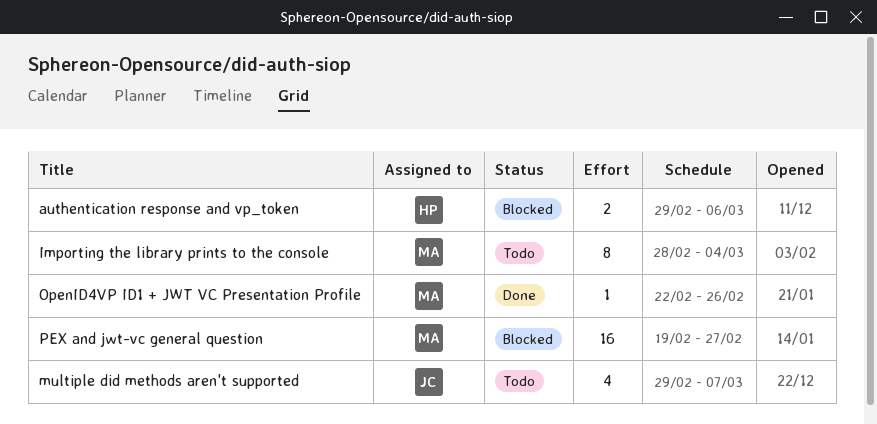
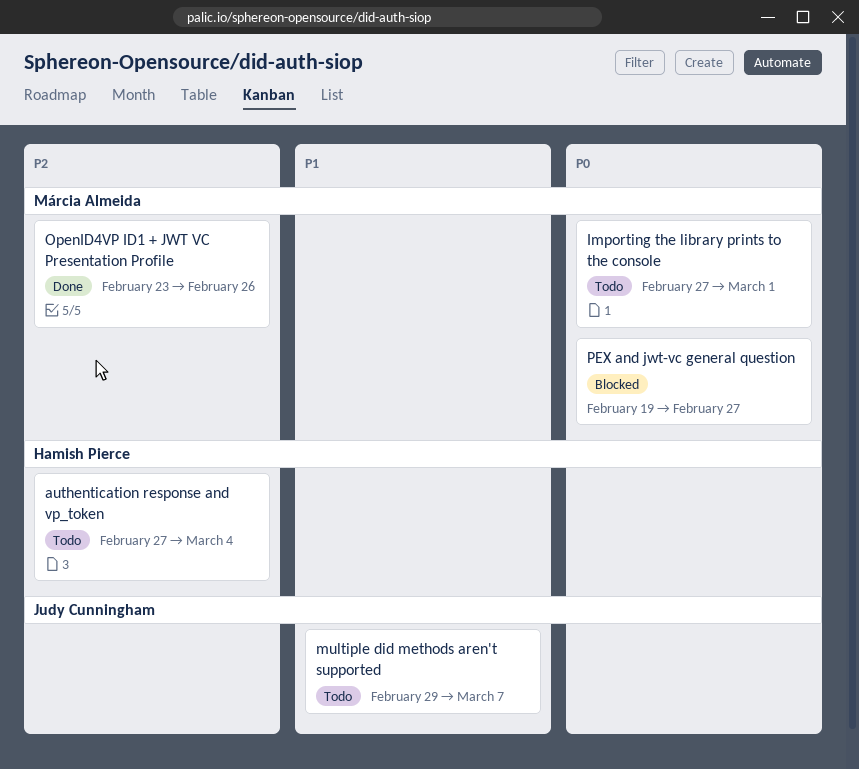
authentication response and vp_token, status: Blocked -> Todo
authentication response and vp_token, start: Feb 29 -> Feb 27
authentication response and vp_token, due: Mar 6 -> Mar 4
Importing the library prints to the console, start: Feb 28 -> Feb 27
Importing the library prints to the console, due: Mar 4 -> Mar 1
OpenID4VP ID1 + JWT VC Presentation Profile, start: Feb 22 -> Feb 23

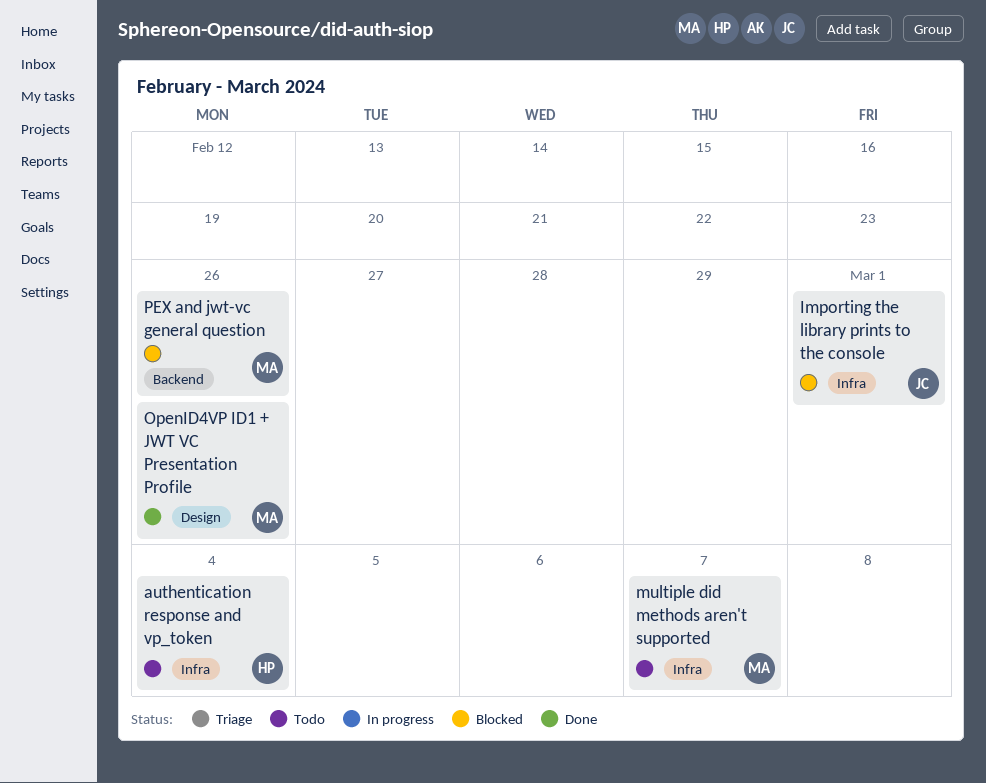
Importing the library prints to the console, status: Todo -> Blocked
Importing the library prints to the console, owner: Márcia Almeida -> Judy Cunningham
multiple did methods aren't supported, owner: Judy Cunningham -> Márcia Almeida
PEX and jwt-vc general question, due: Feb 27 -> Feb 26

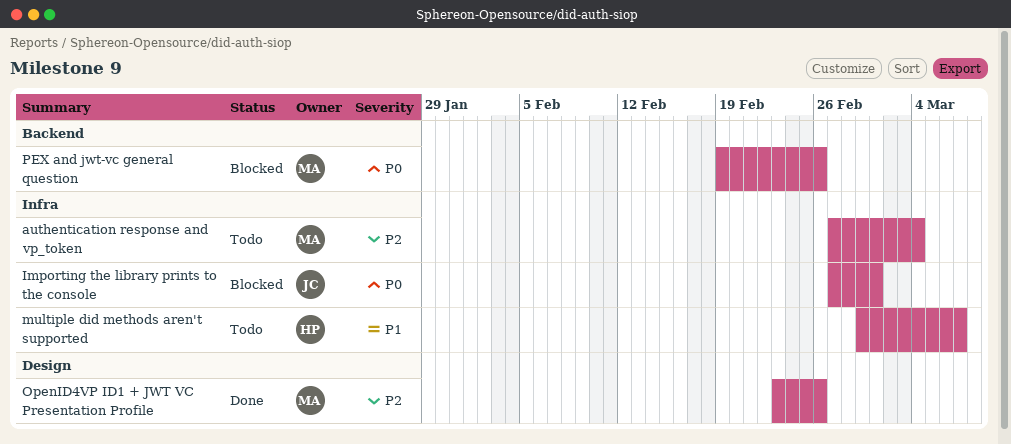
authentication response and vp_token, owner: HP -> MA
multiple did methods aren't supported, owner: MA -> HP

